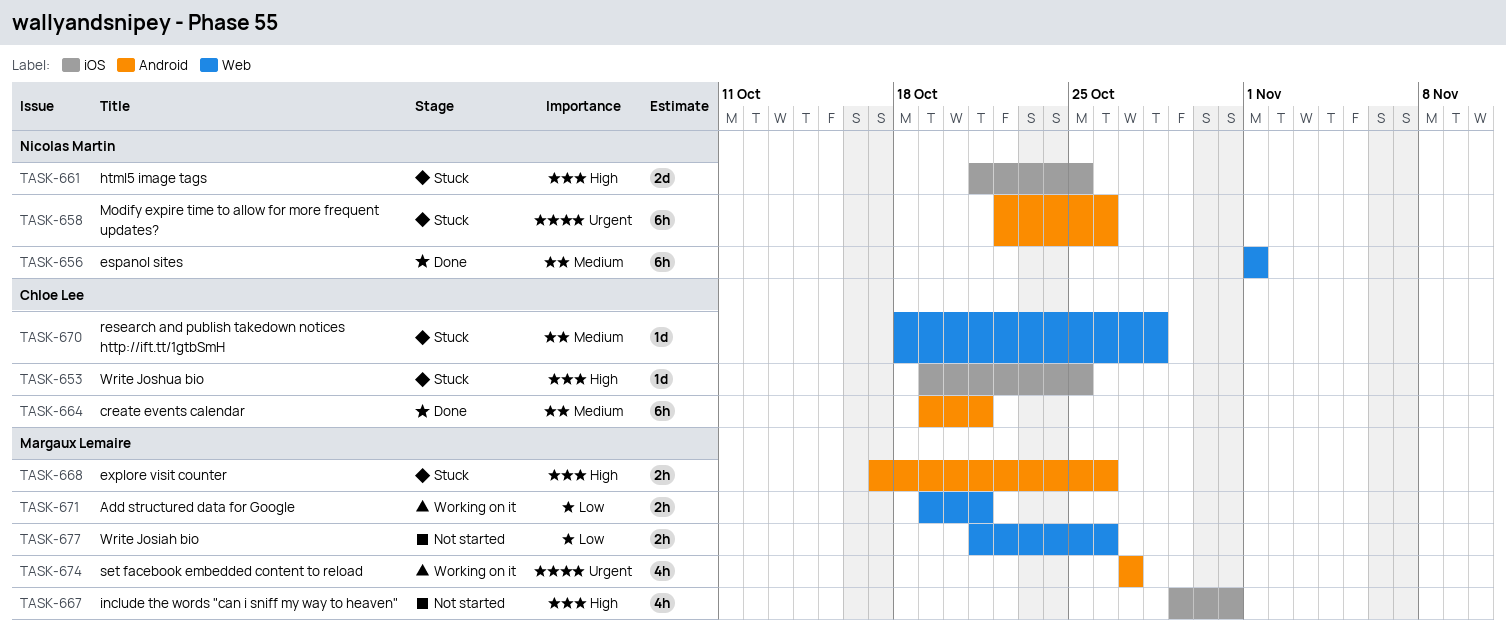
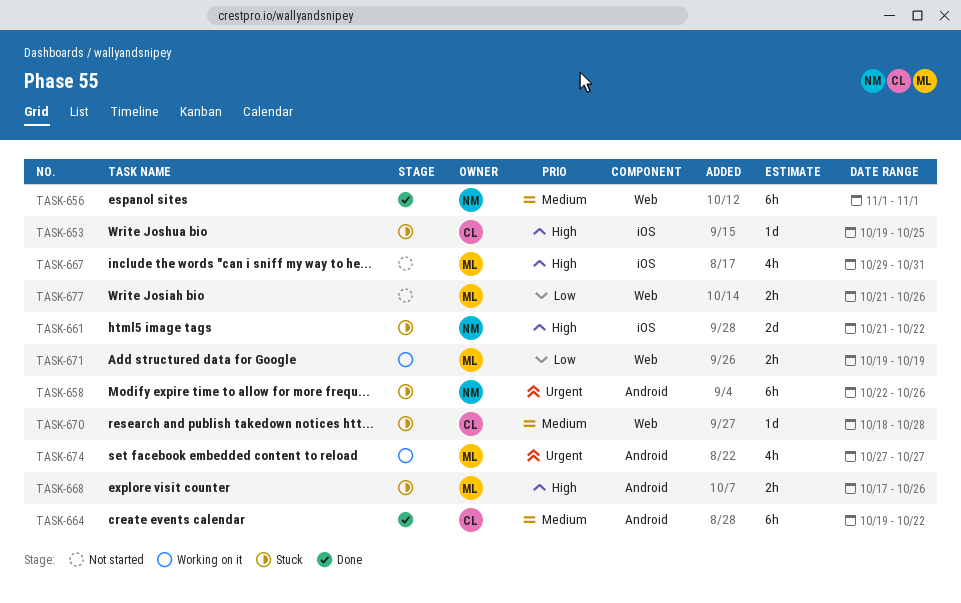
TASK-661, due: Oct 25 -> Oct 22
TASK-664, due: Oct 21 -> Oct 22
TASK-671, due: Oct 21 -> Oct 19

